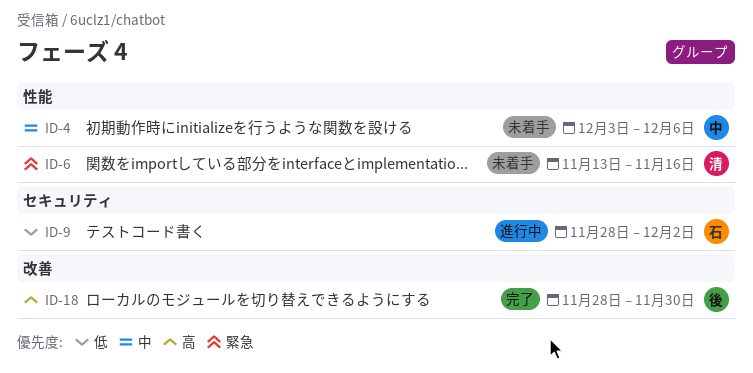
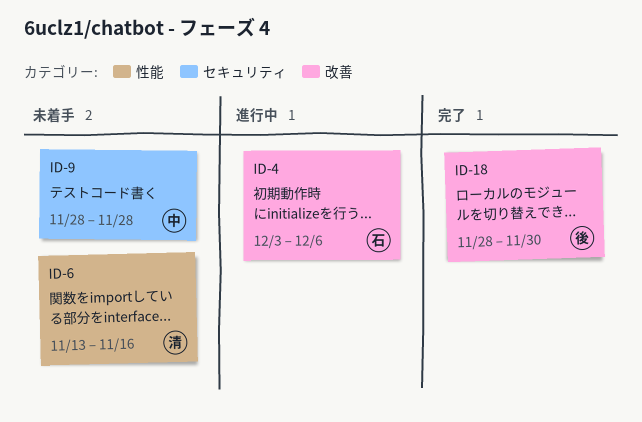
ID-4, status: 未着手 -> 進行中
ID-4, owner: 中 -> 石
ID-4, label: 性能 -> 改善
ID-9, status: 進行中 -> 未着手
ID-9, owner: 石 -> 中
ID-9, due: Dec 2 -> Nov 28

